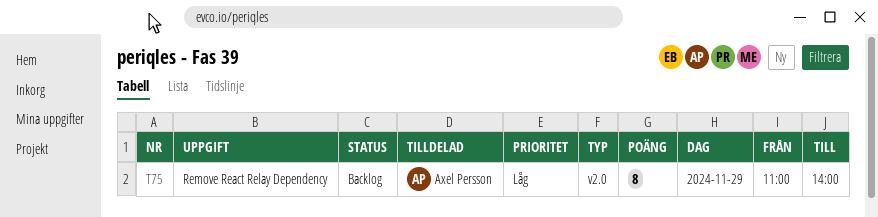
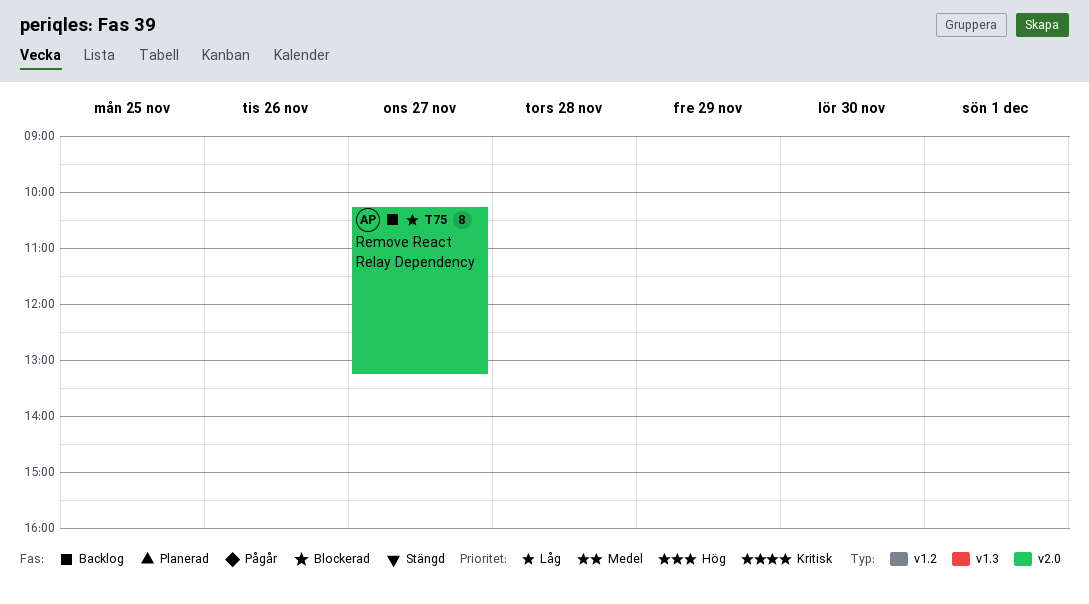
T75, day: Nov 29 -> Nov 27
T75, begins: 11:00 -> 10:15
T75, ends: 14:00 -> 13:15

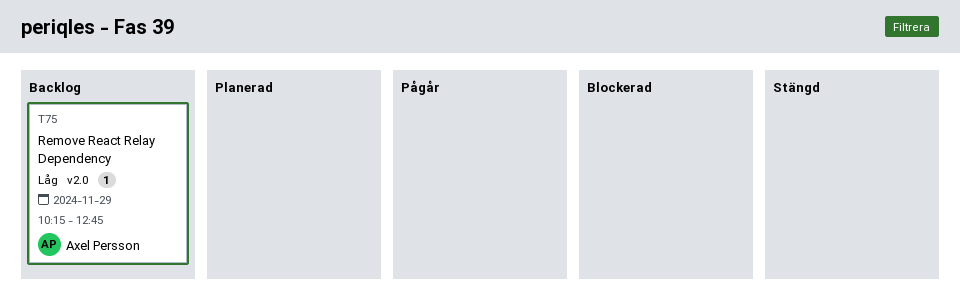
T75, estimate: 8 -> 1
T75, day: Nov 27 -> Nov 29
T75, ends: 13:15 -> 12:45

